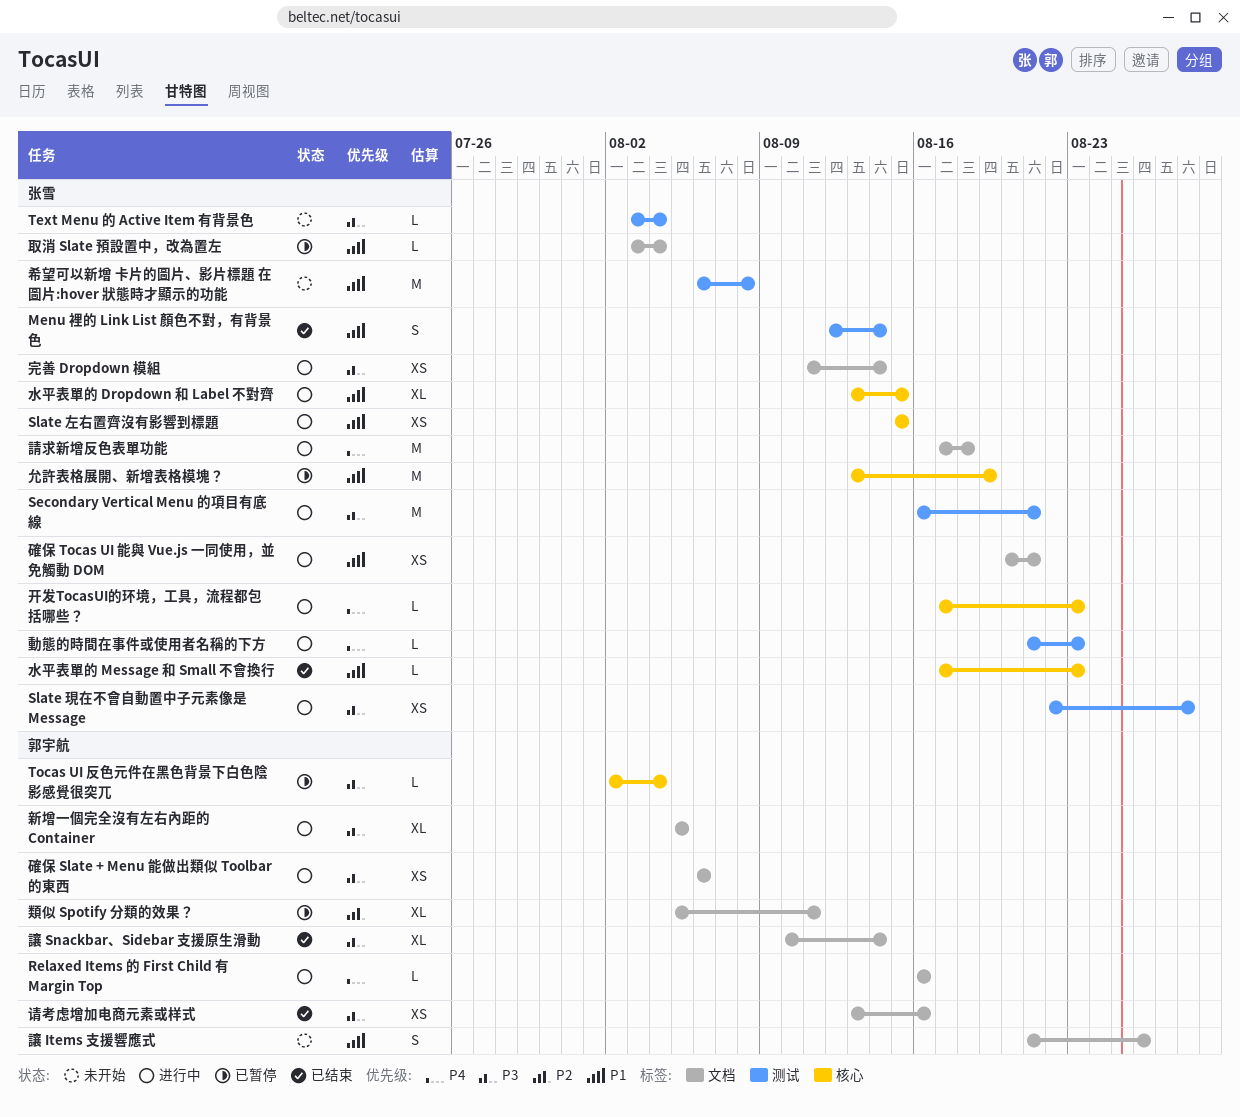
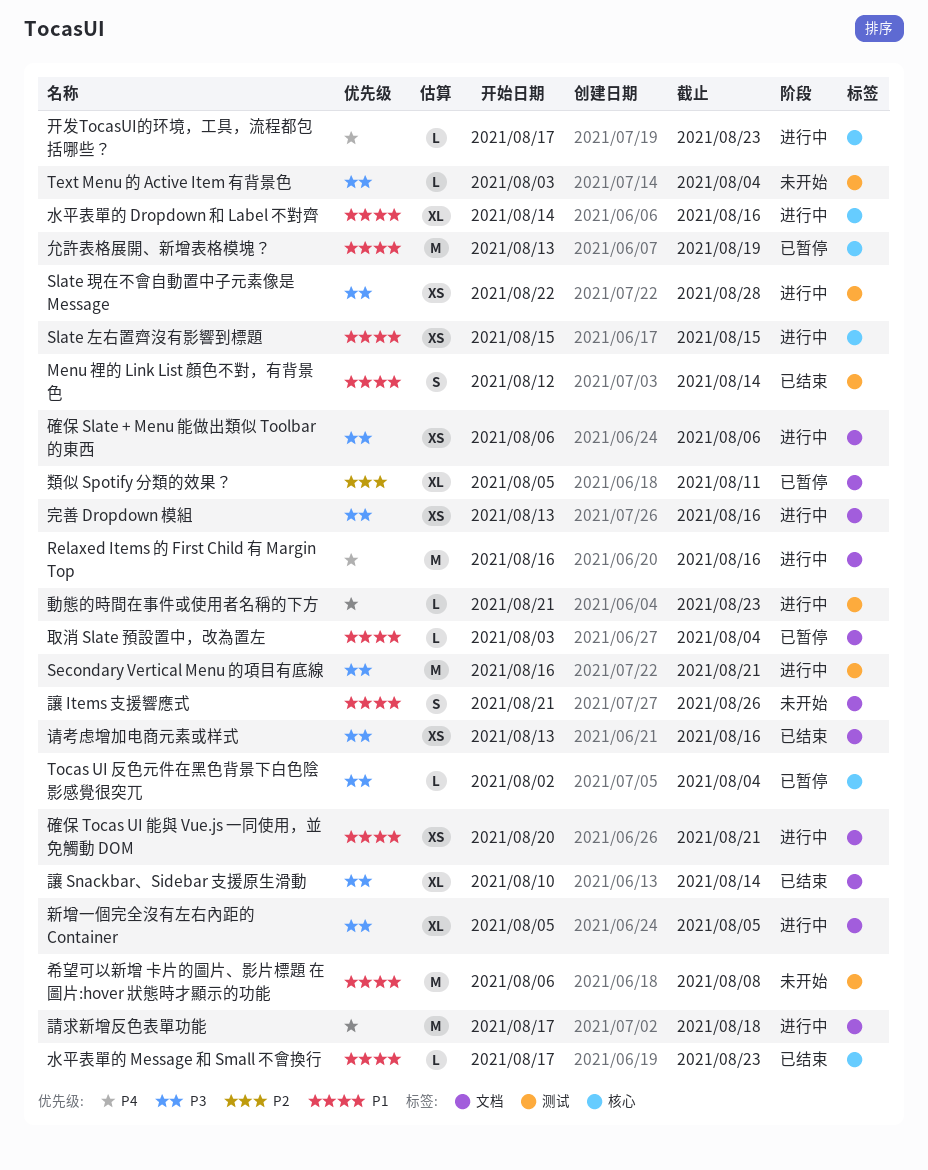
Relaxed Items 的 First Child 有 Margin Top, estimate: L -> M
完善 Dropdown 模組, start: Aug 11 -> Aug 13
完善 Dropdown 模組, due: Aug 14 -> Aug 16
水平表單的 Dropdown 和 Label 不對齊, start: Aug 13 -> Aug 14
水平表單的 Dropdown 和 Label 不對齊, due: Aug 15 -> Aug 16

